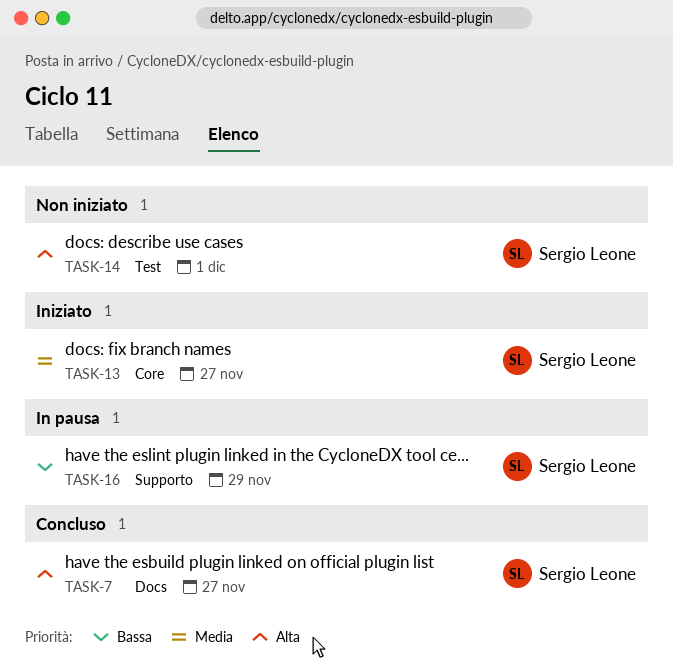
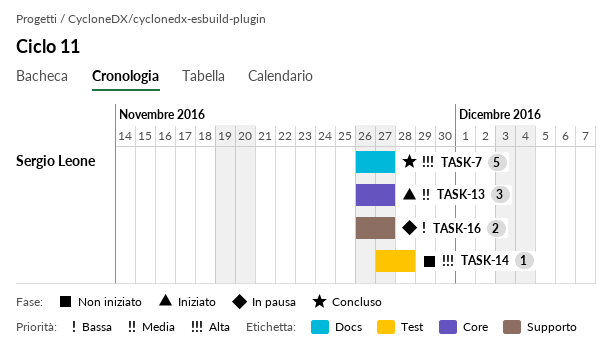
TASK-14, due: Dec 1 -> Nov 28
TASK-16, due: Nov 29 -> Nov 27

